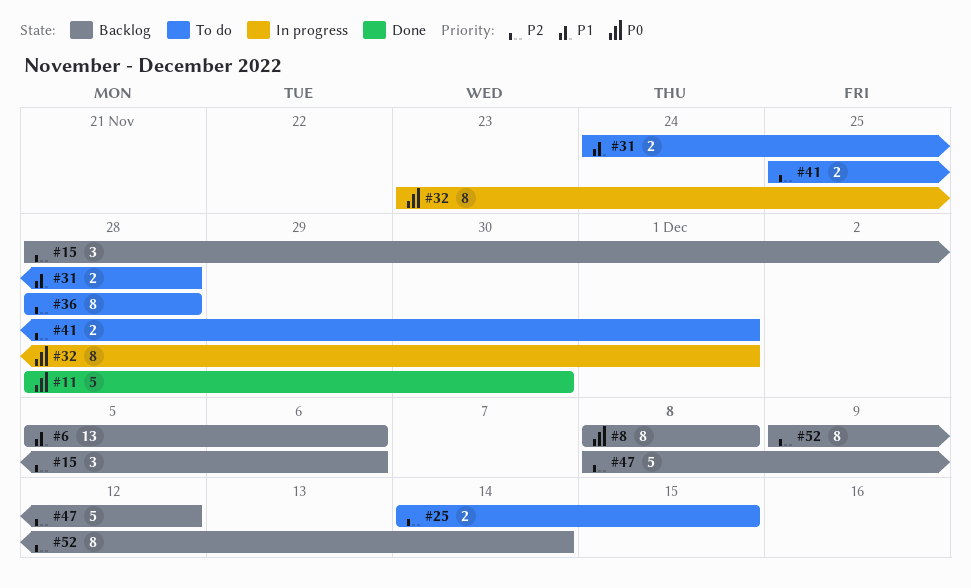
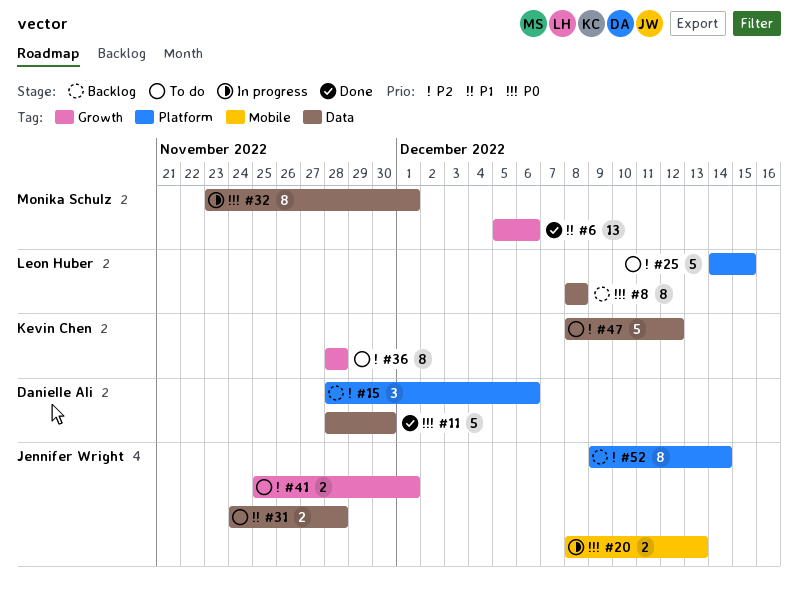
#6, status: Backlog -> Done
#20: none -> present
#25, estimate: 2 -> 5
#47, status: Backlog -> To do

